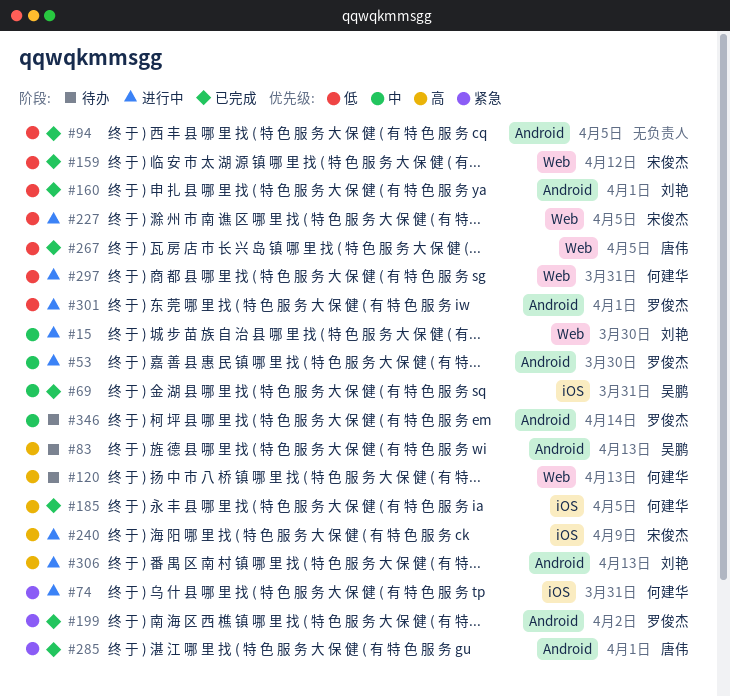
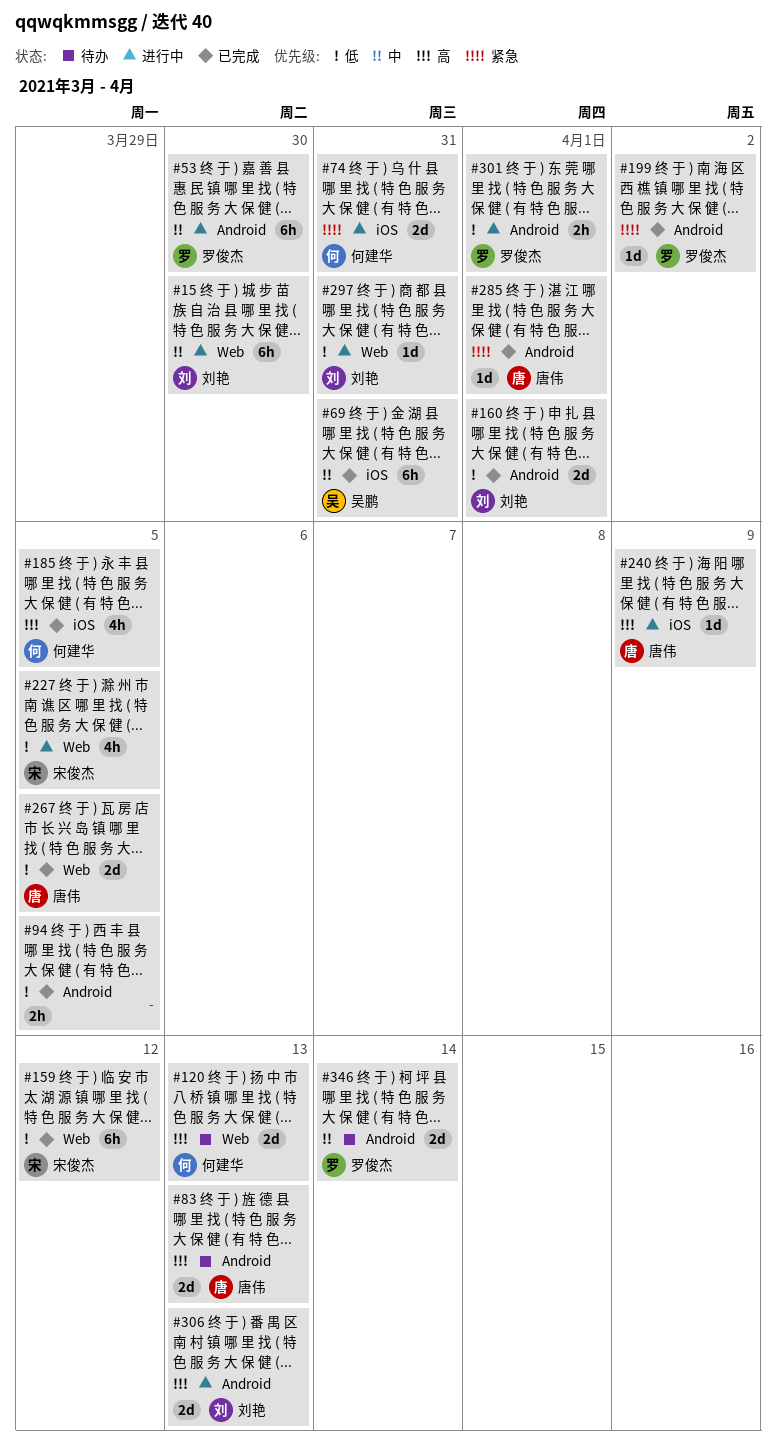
#83, owner: 吴鹏 -> 唐伟
#240, owner: 宋俊杰 -> 唐伟
#297, owner: 何建华 -> 刘艳

